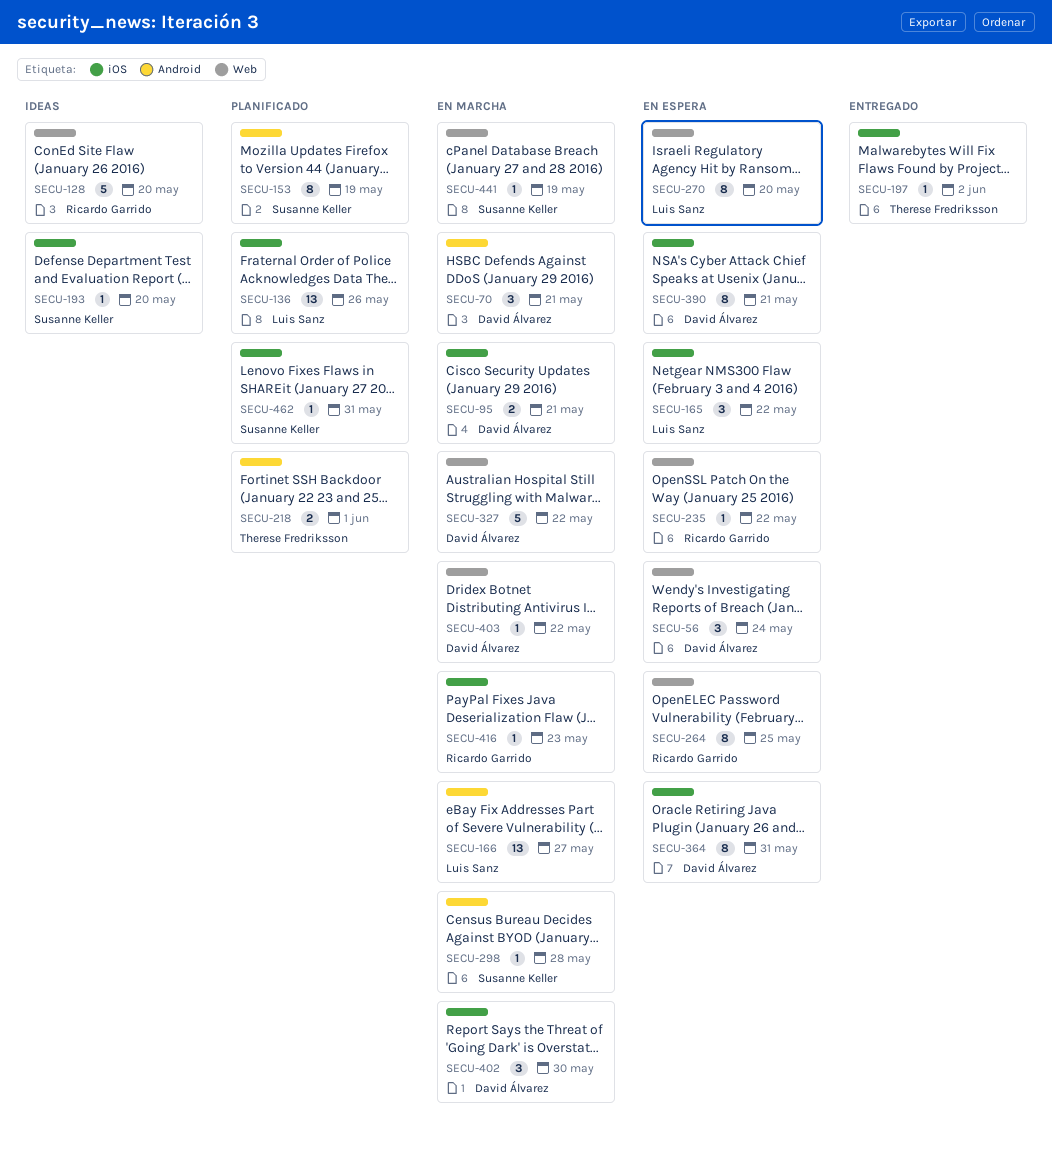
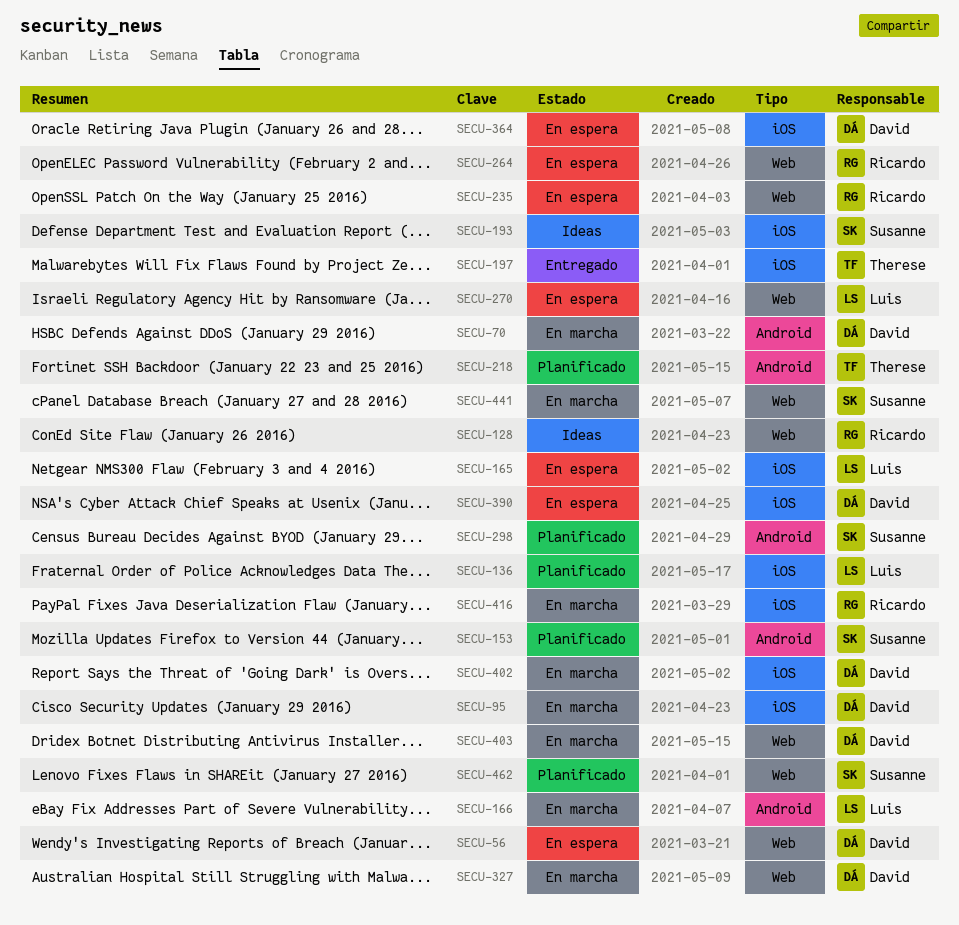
SECU-298, status: En marcha -> Planificado
SECU-462, label: iOS -> Web

